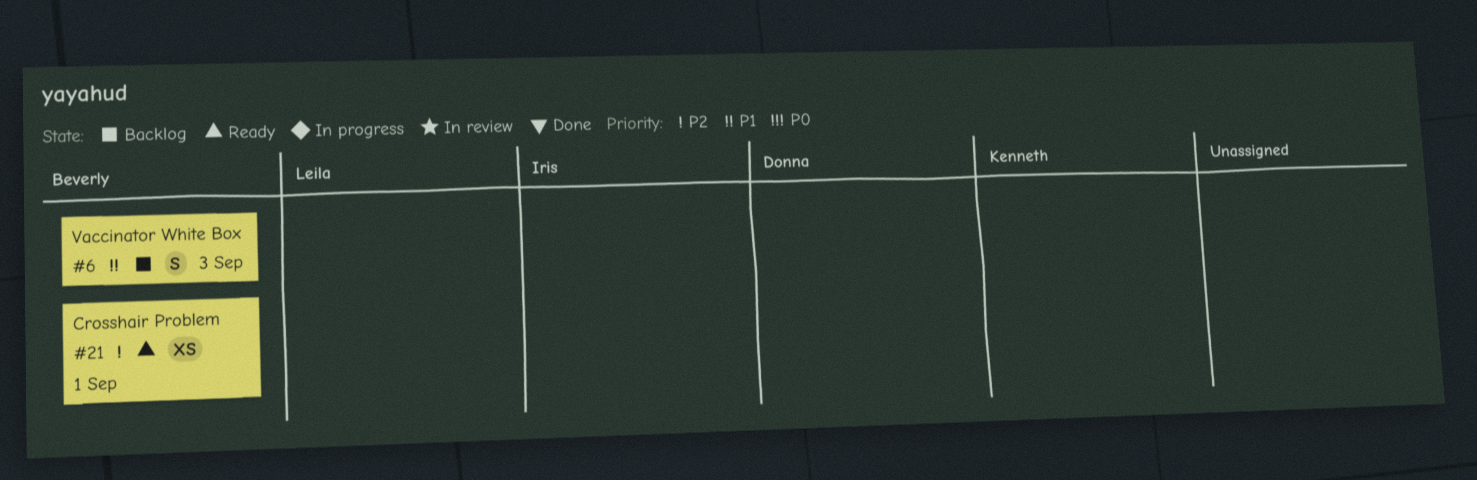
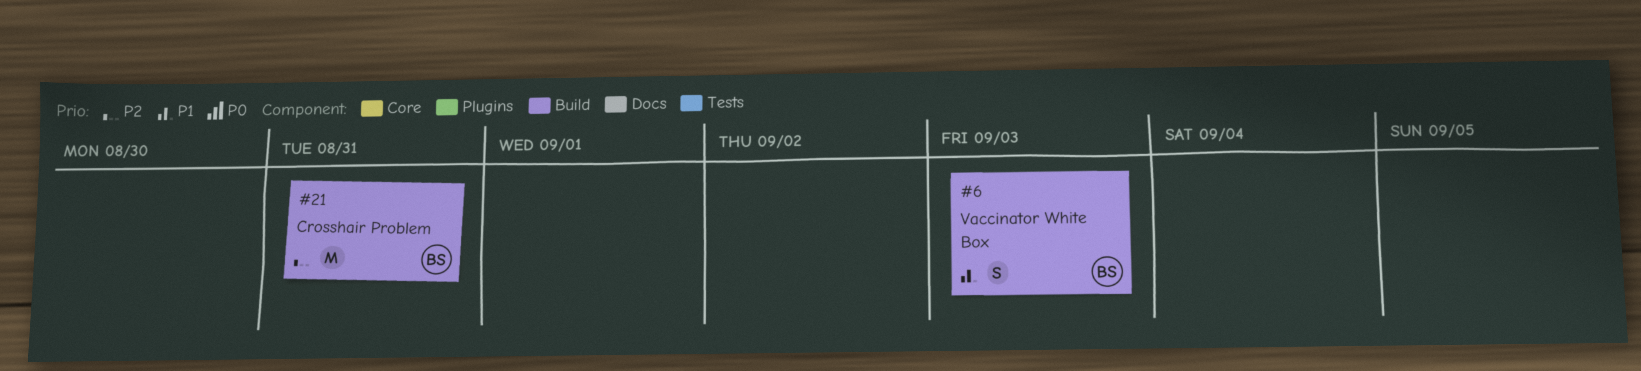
#21, estimate: XS -> M
#21, due: Sep 1 -> Aug 31

